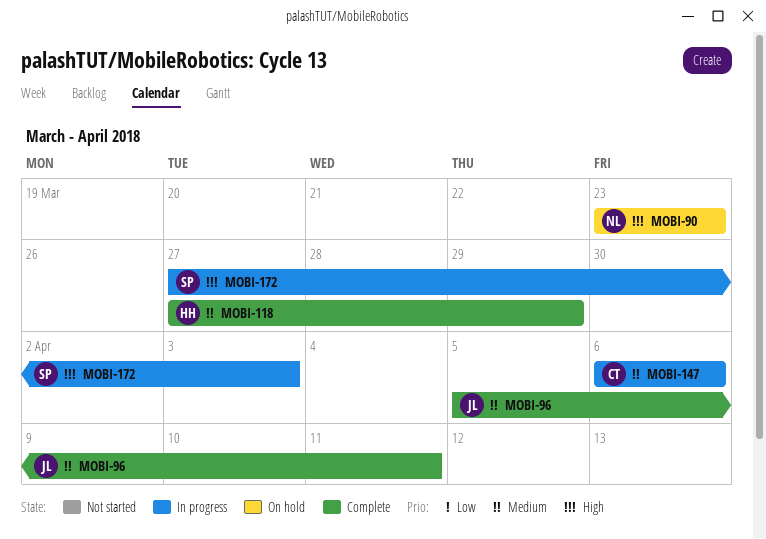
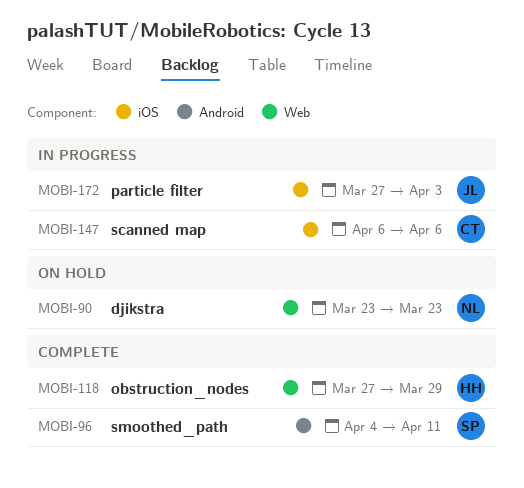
MOBI-96, owner: JL -> SP
MOBI-96, start: Apr 5 -> Apr 4
MOBI-172, owner: SP -> JL

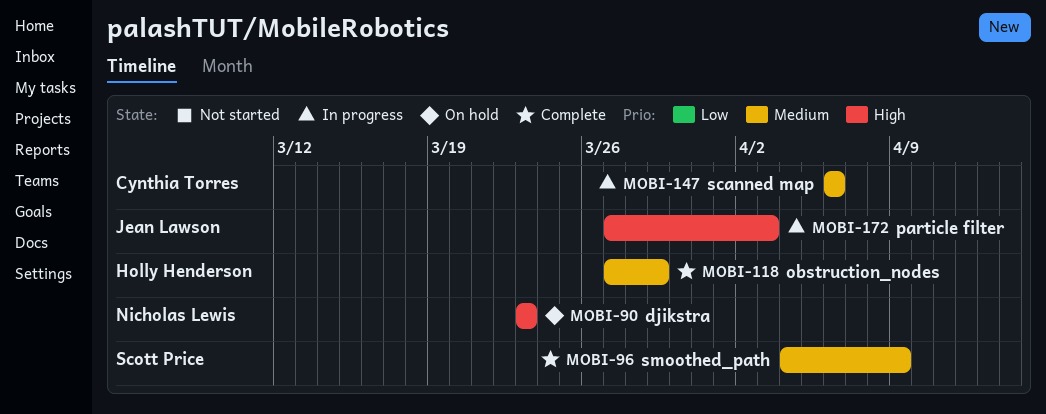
MOBI-96, due: Apr 11 -> Apr 9

